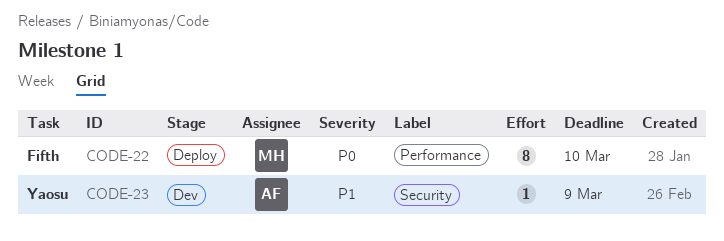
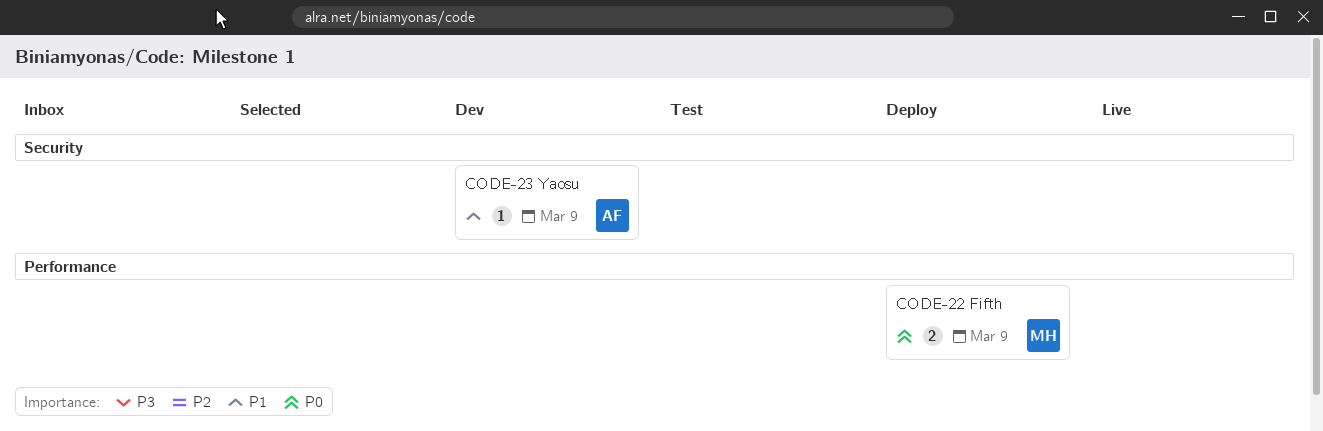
CODE-22, estimate: 8 -> 2
CODE-22, due: Mar 10 -> Mar 9

